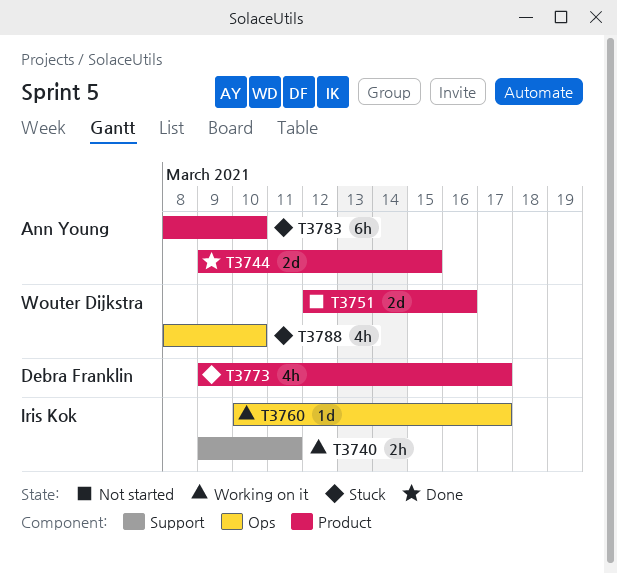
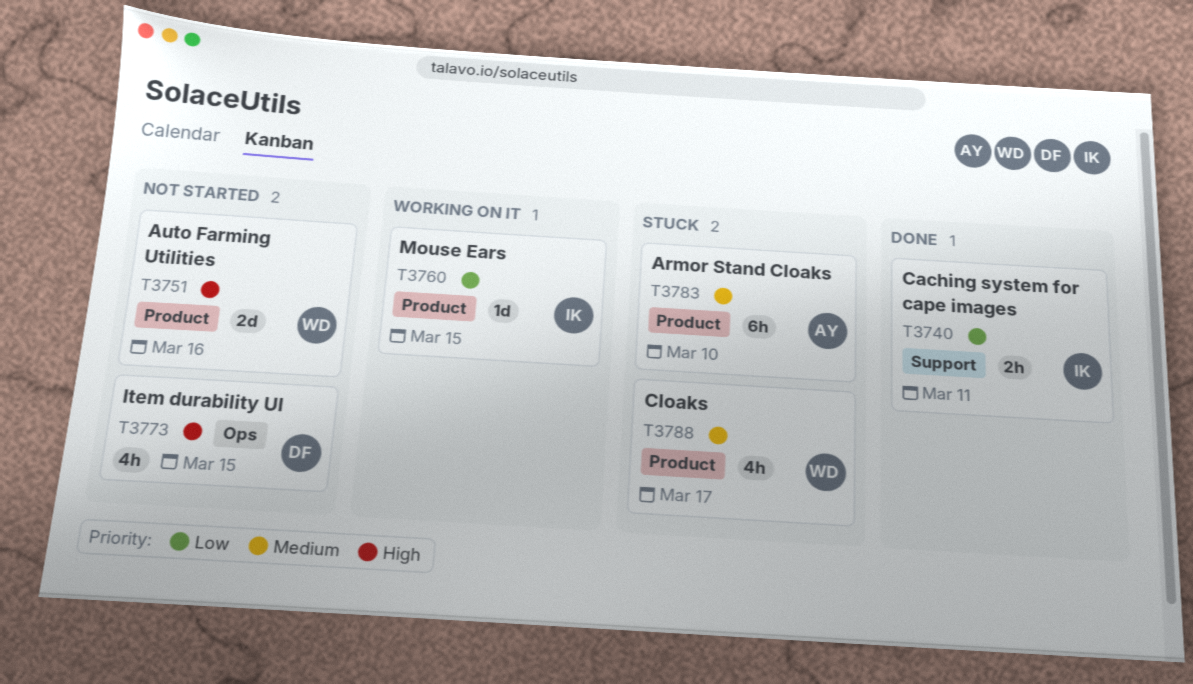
T3740, status: Working on it -> Done
T3744: present -> none
T3760, label: Ops -> Product
T3760, due: Mar 17 -> Mar 15
T3773, status: Stuck -> Not started
T3773, label: Product -> Ops
T3773, due: Mar 17 -> Mar 15
T3788, label: Ops -> Product
T3788, due: Mar 10 -> Mar 17

